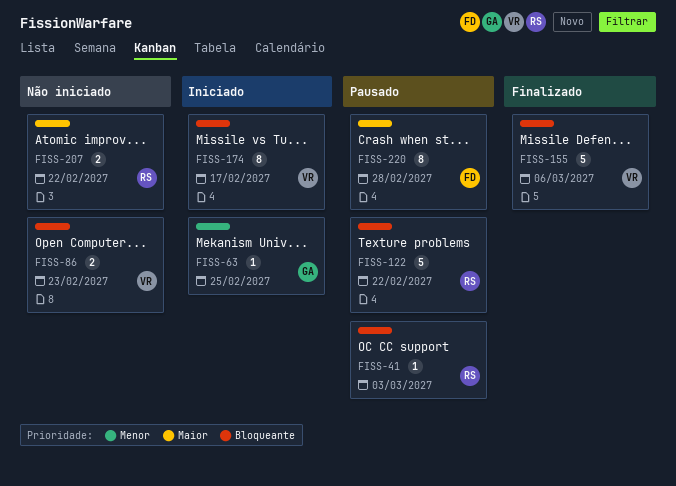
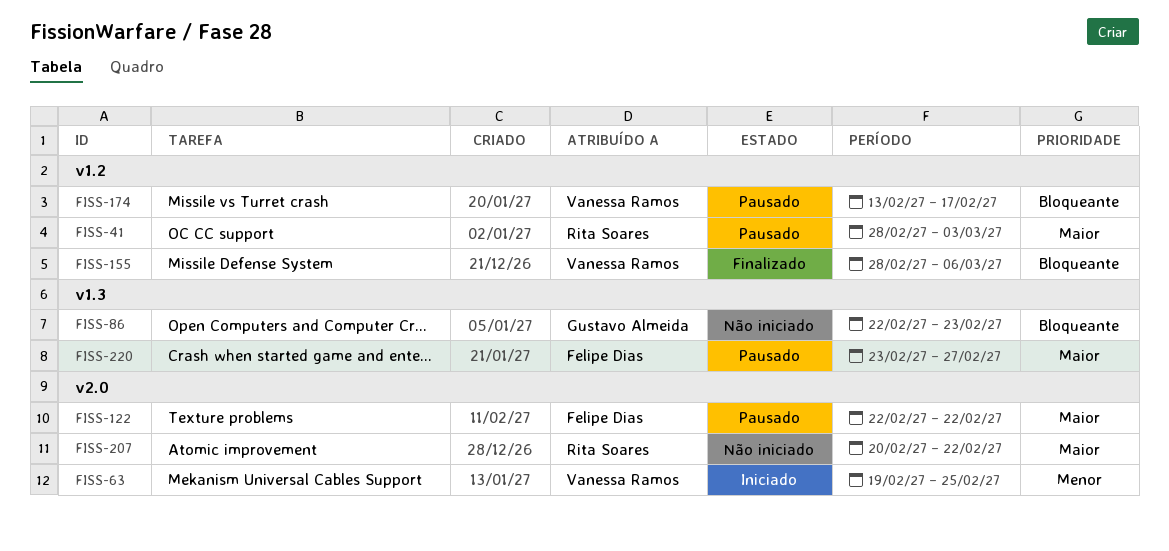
FISS-41, priority: Bloqueante -> Maior
FISS-63, owner: Gustavo Almeida -> Vanessa Ramos
FISS-86, owner: Vanessa Ramos -> Gustavo Almeida
FISS-122, owner: Rita Soares -> Felipe Dias
FISS-122, priority: Bloqueante -> Maior
FISS-174, status: Iniciado -> Pausado
FISS-220, due: Feb 28 -> Feb 27

